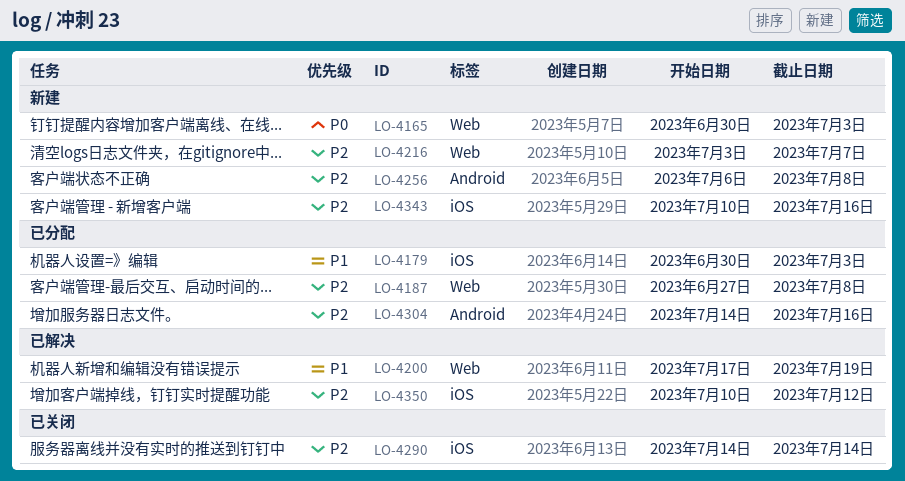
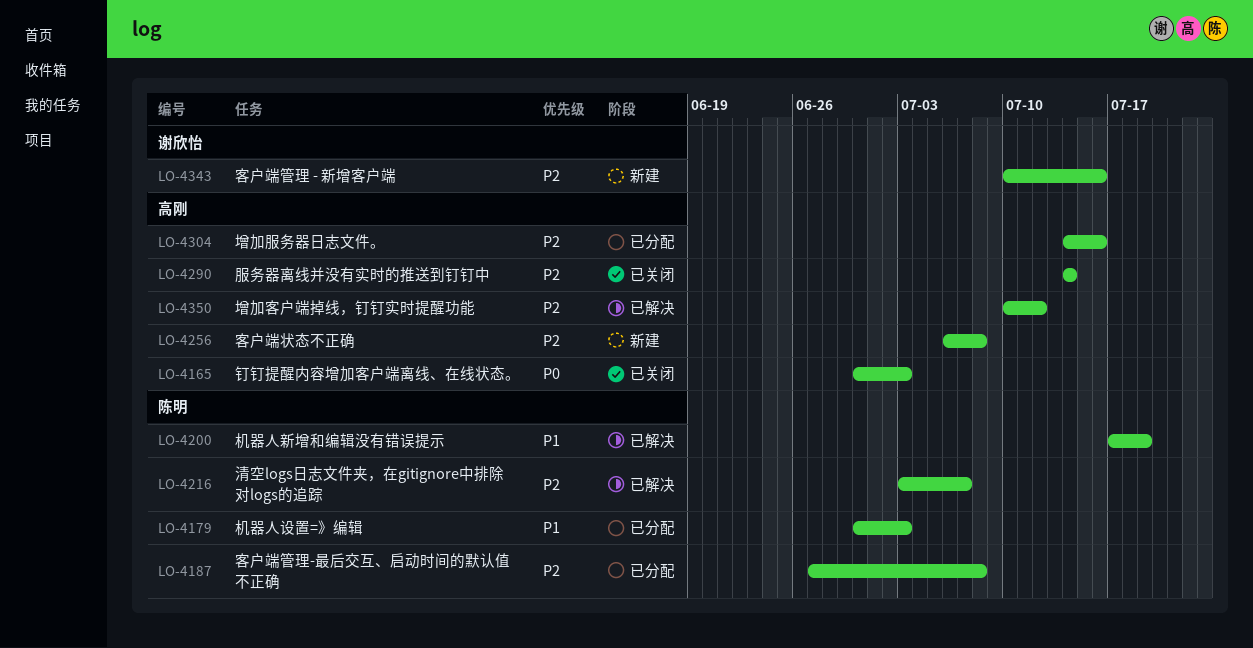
LO-4165, status: 新建 -> 已关闭
LO-4216, status: 新建 -> 已解决

